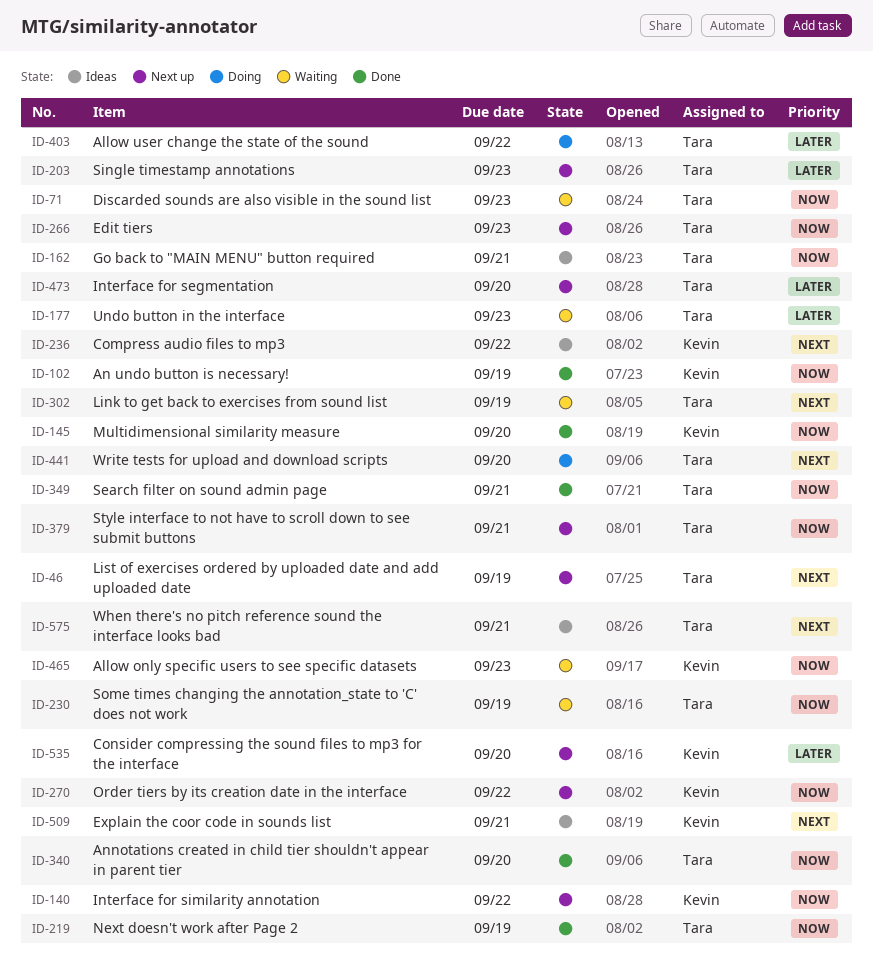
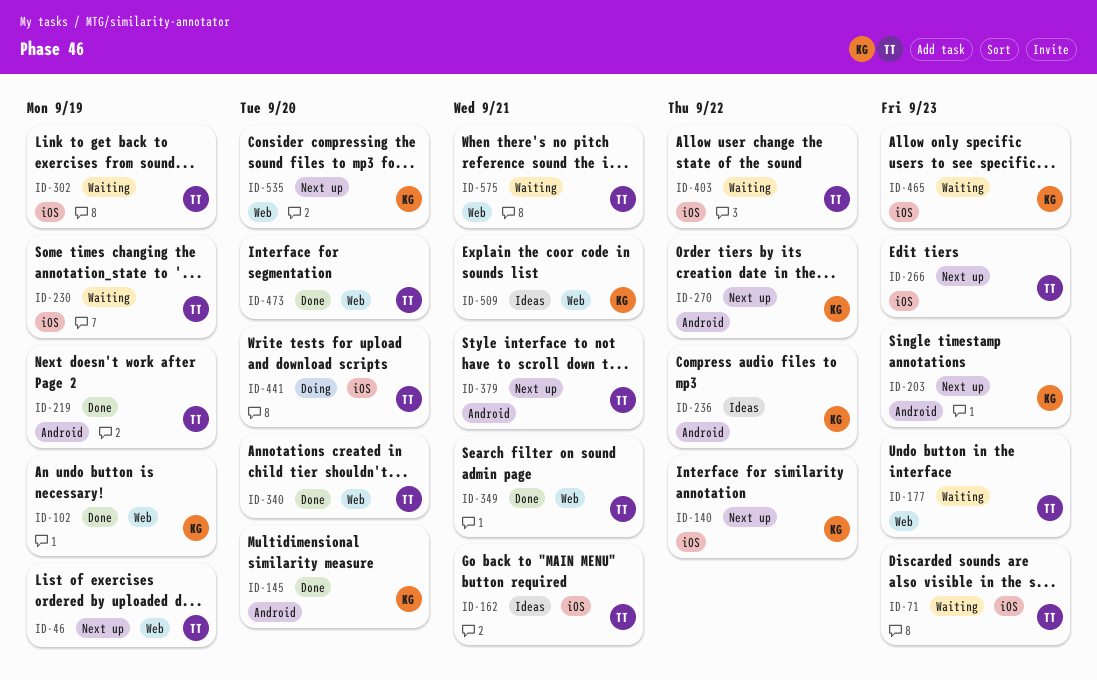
ID-203, owner: Tara -> Kevin
ID-403, status: Doing -> Waiting
ID-473, status: Next up -> Done
ID-575, status: Ideas -> Waiting

